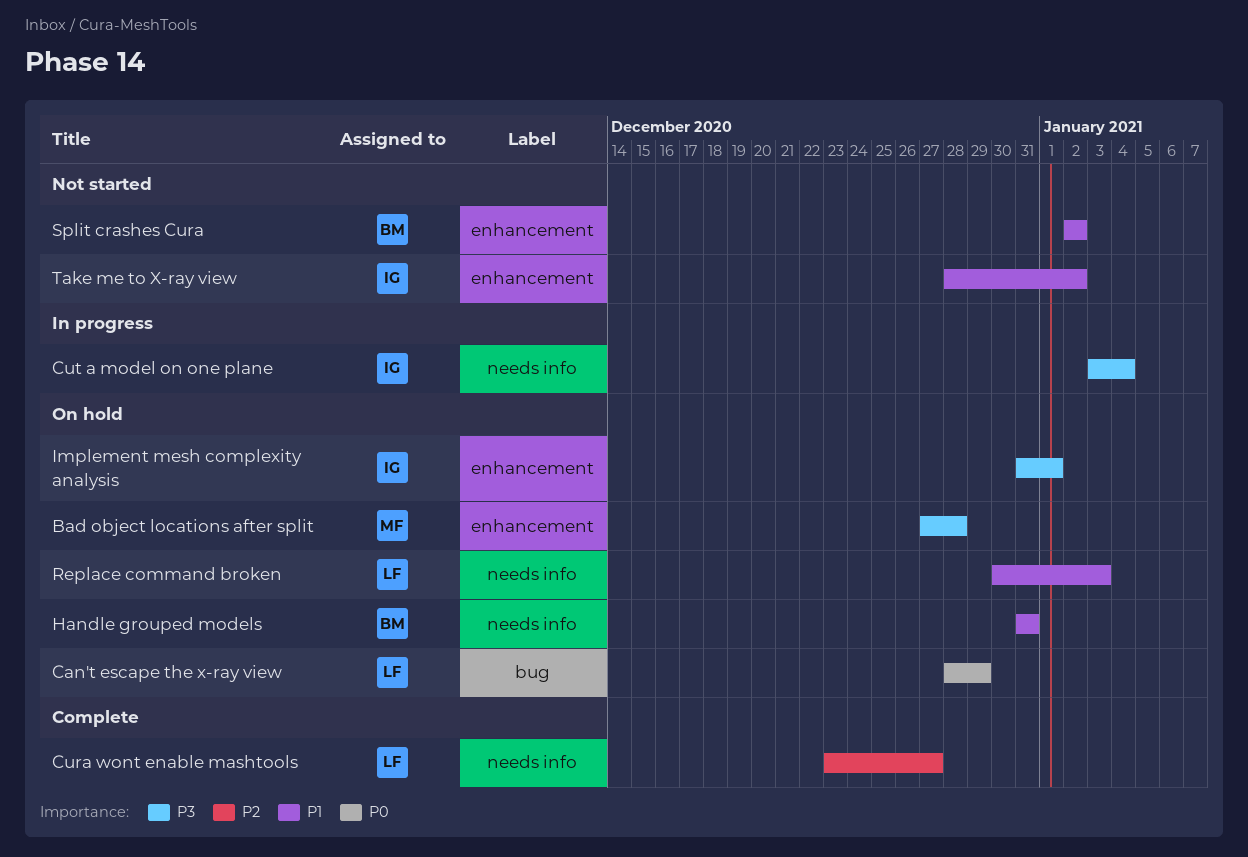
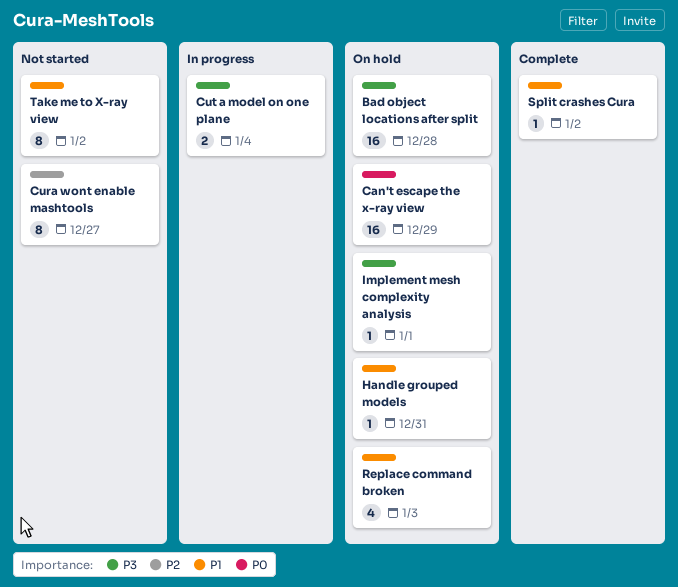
Cura wont enable mashtools, status: Complete -> Not started
Split crashes Cura, status: Not started -> Complete

